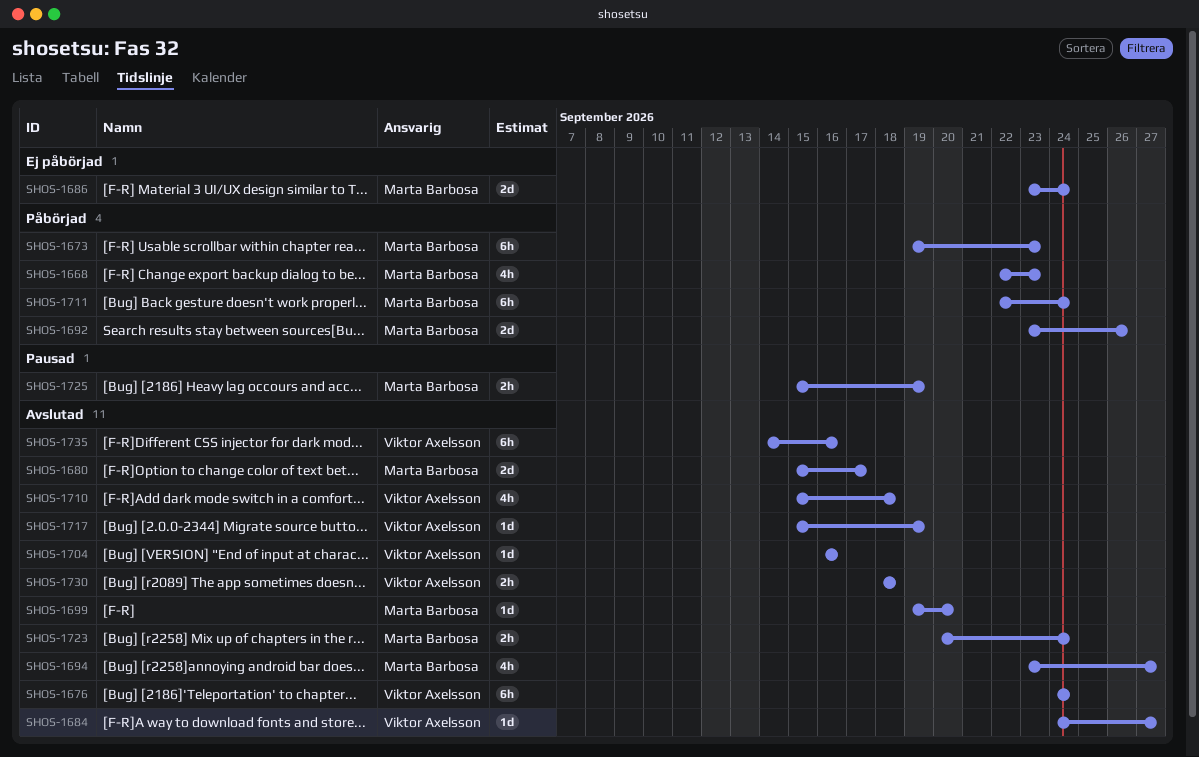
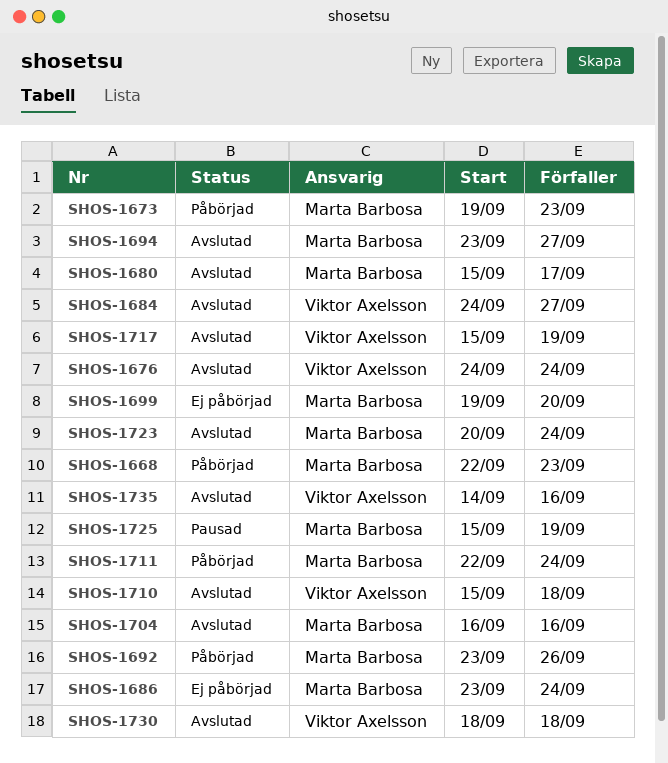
SHOS-1699, status: Avslutad -> Ej påbörjad
SHOS-1704, owner: Viktor Axelsson -> Marta Barbosa

